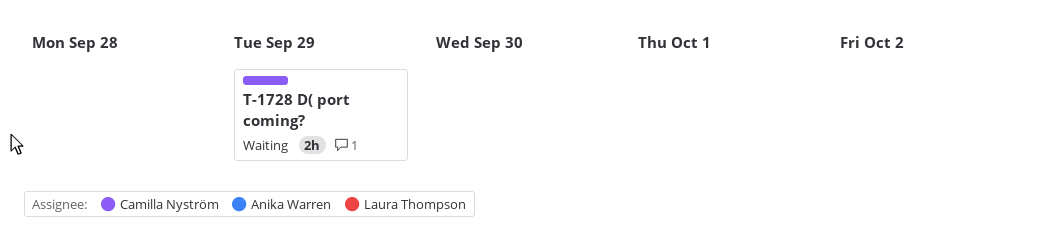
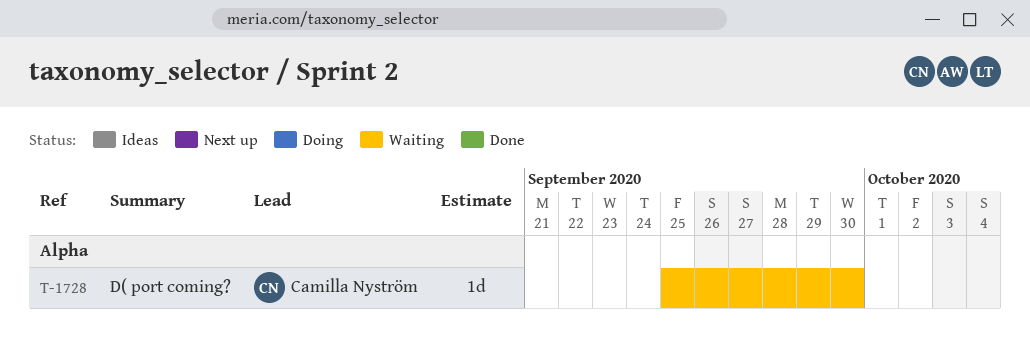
T-1728, estimate: 2h -> 1d
T-1728, due: Sep 29 -> Sep 30

